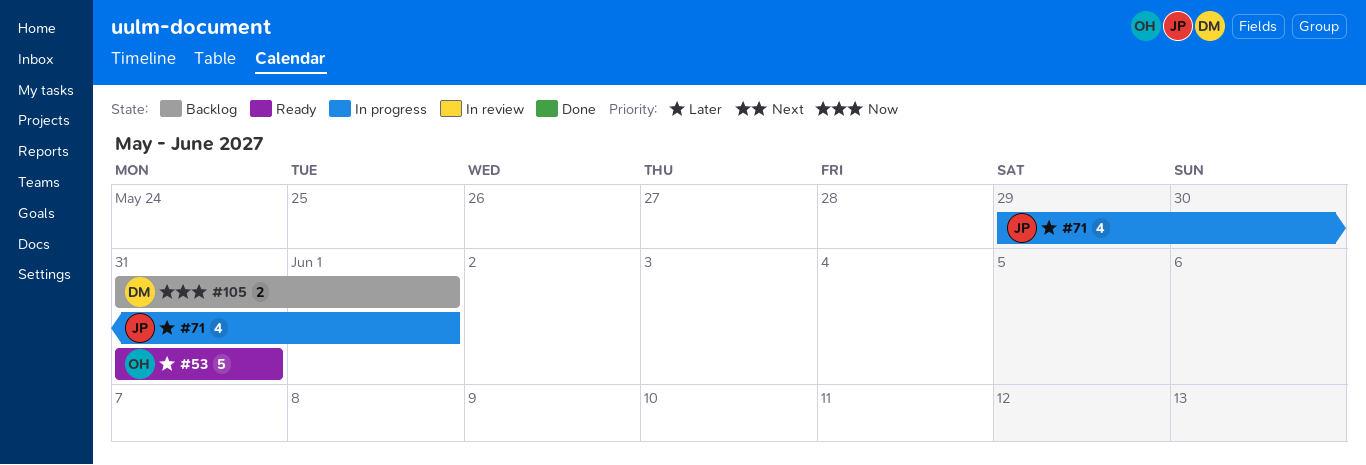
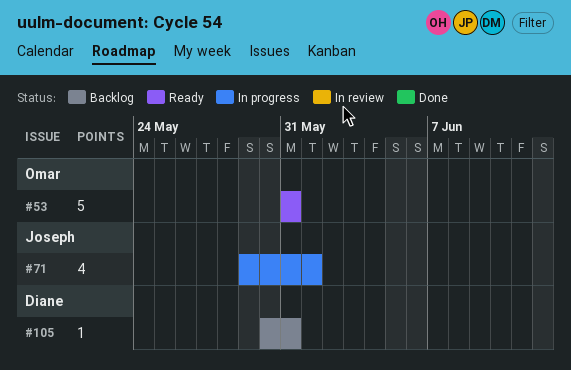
#105, estimate: 2 -> 1
#105, start: May 31 -> May 30
#105, due: Jun 1 -> May 31

